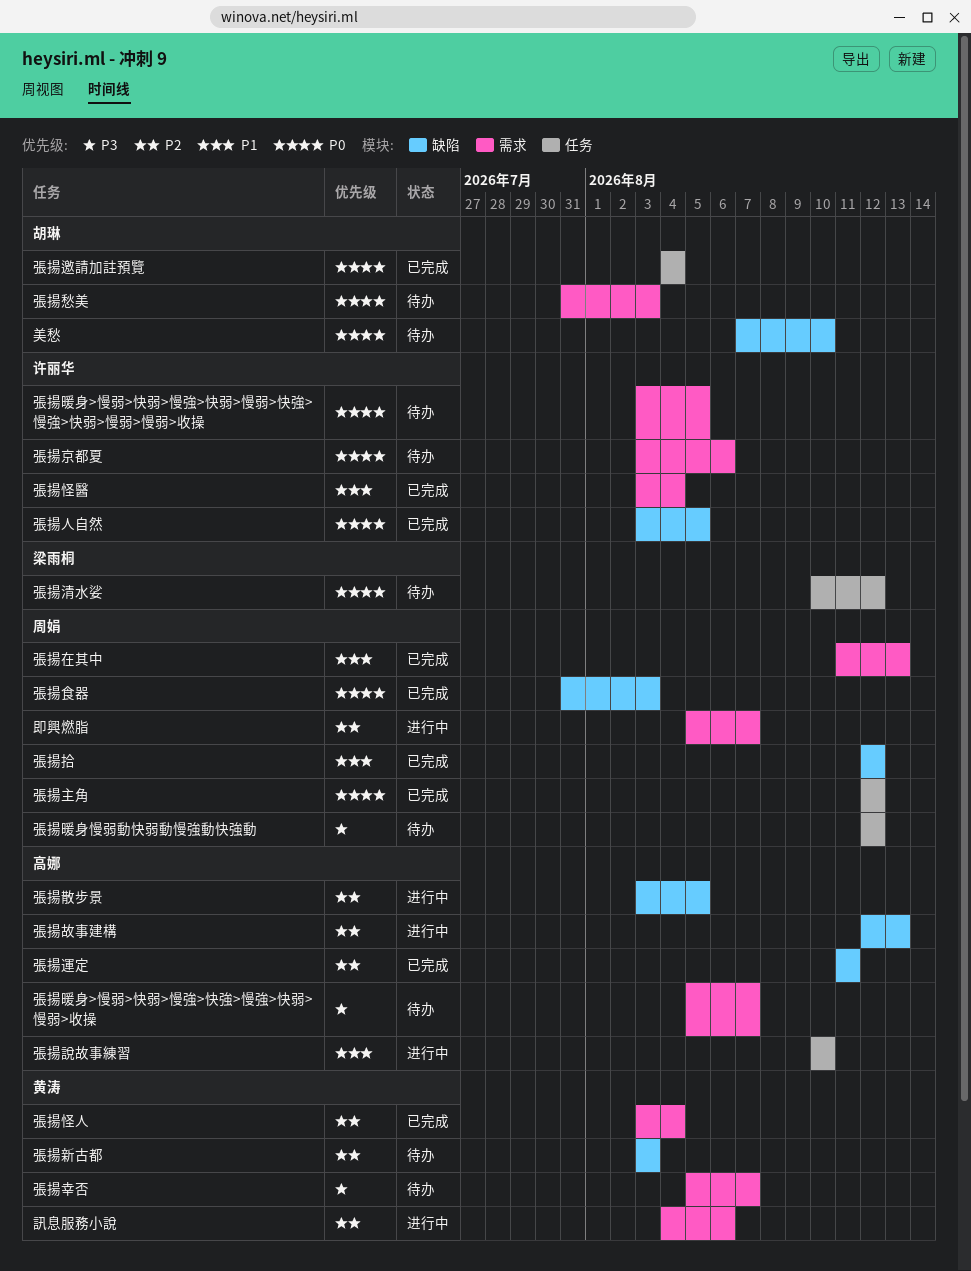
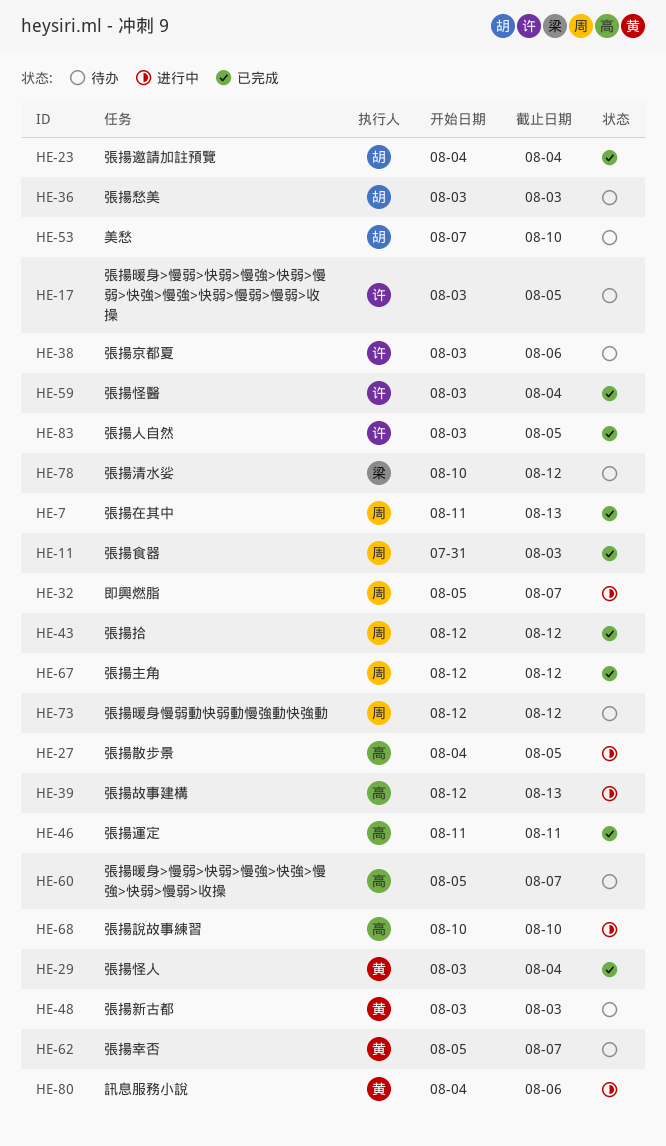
張揚愁美, start: Jul 31 -> Aug 3
張揚散步景, start: Aug 3 -> Aug 4

